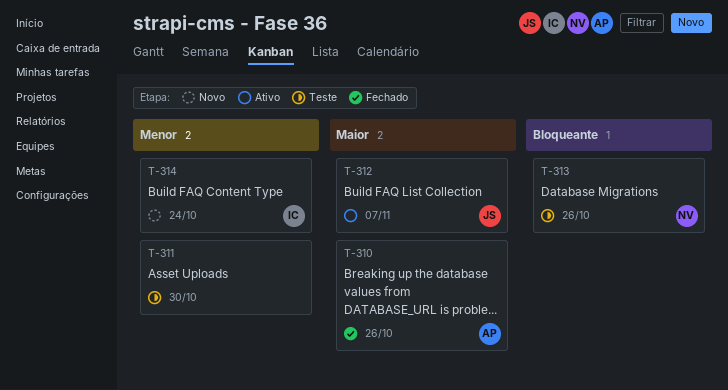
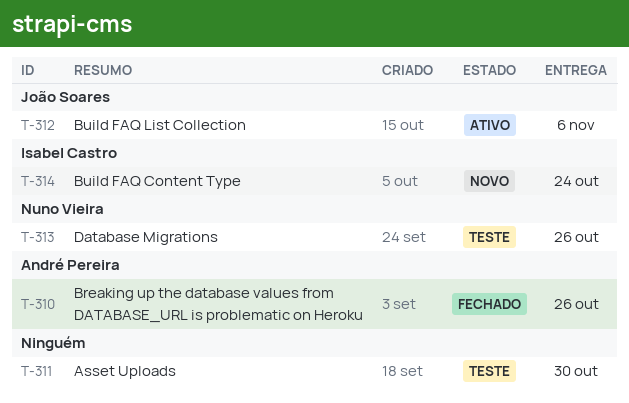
T-312, due: Nov 7 -> Nov 6

